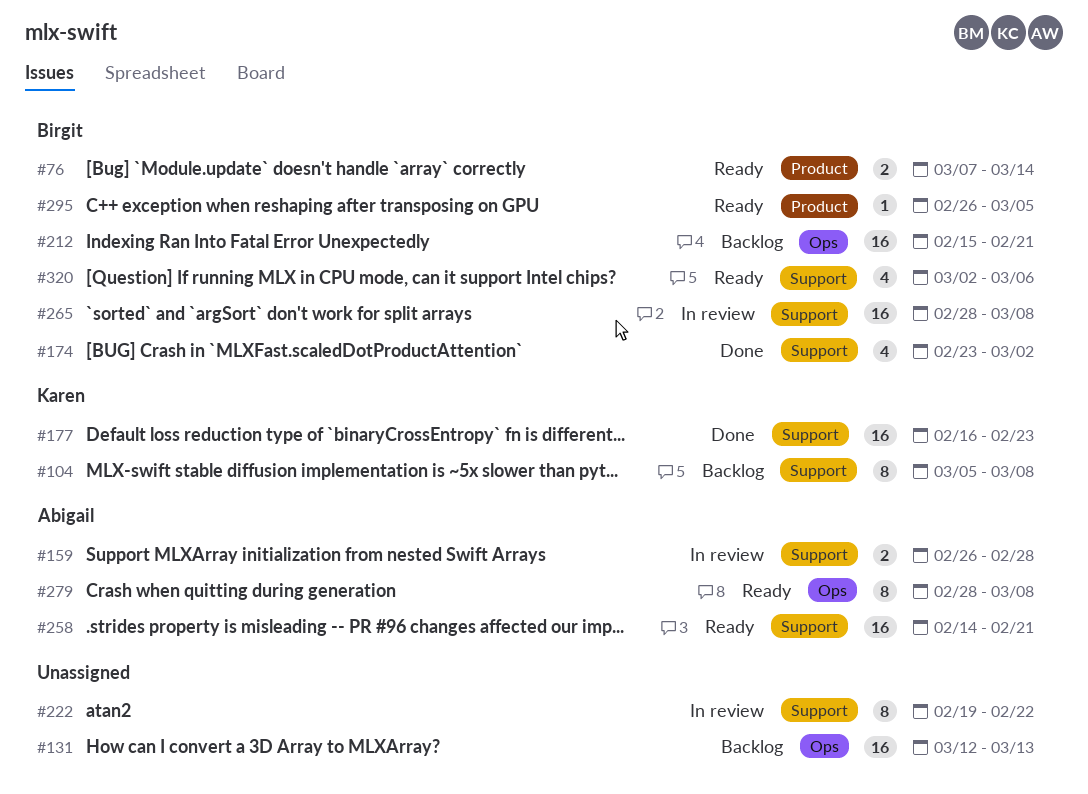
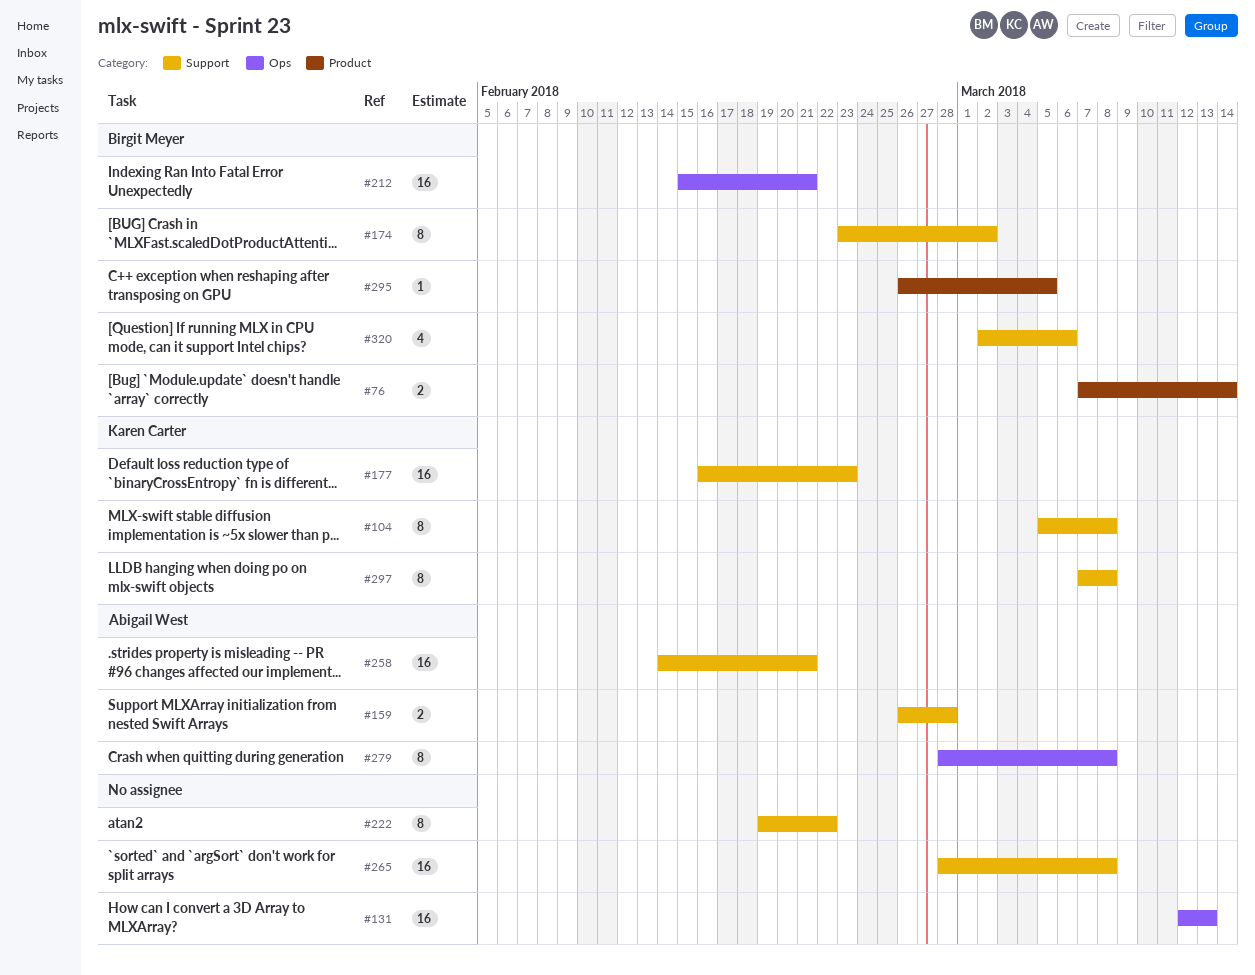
#174, estimate: 4 -> 8
#265, owner: Birgit Meyer -> none
#297: none -> present

